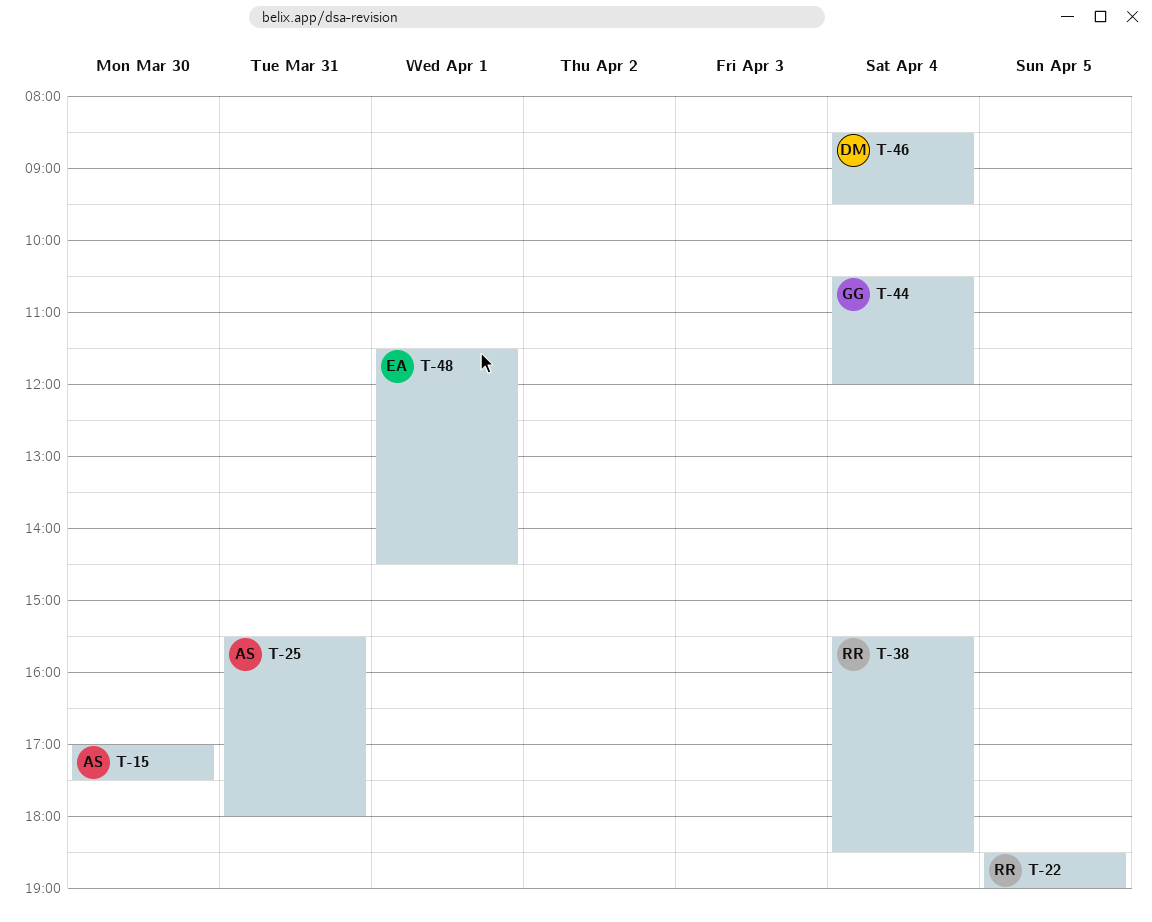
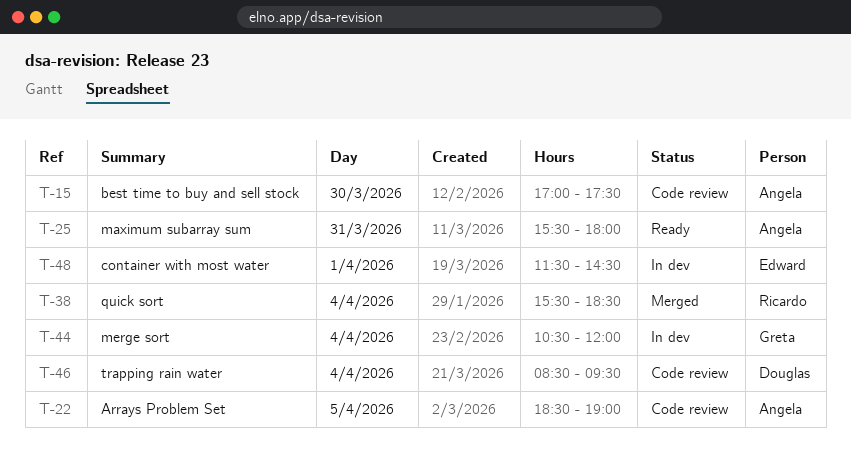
T-22, owner: Ricardo -> Angela

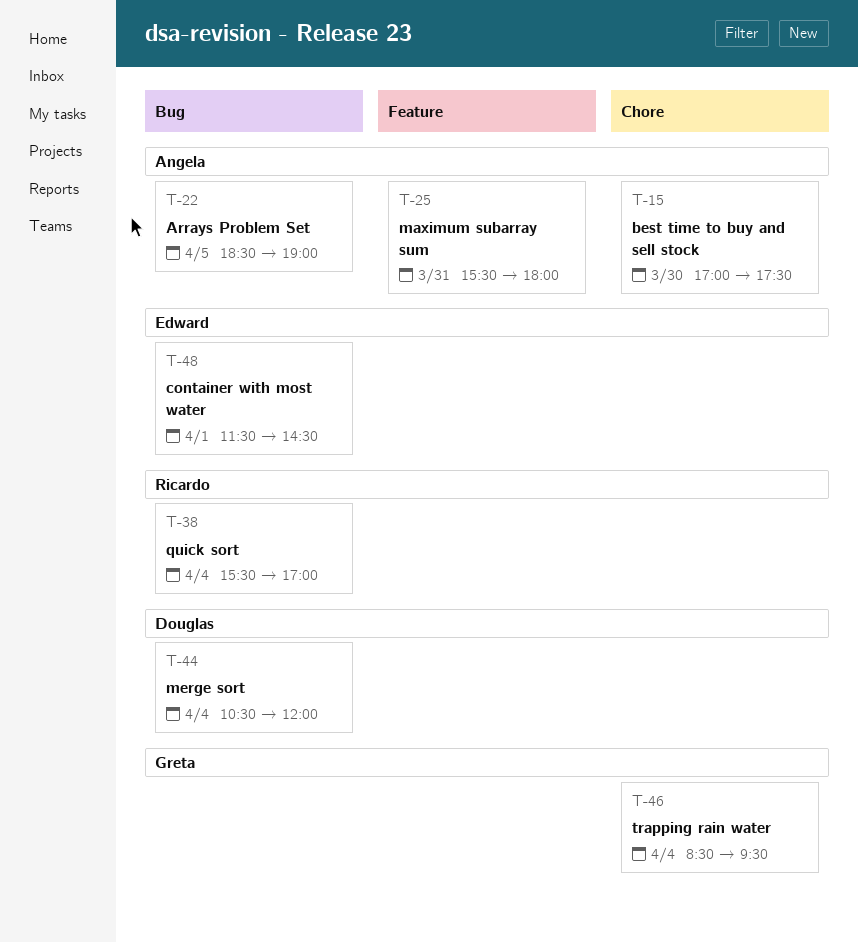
T-38, ends: 18:30 -> 17:00
T-44, owner: Greta -> Douglas
T-46, owner: Douglas -> Greta

